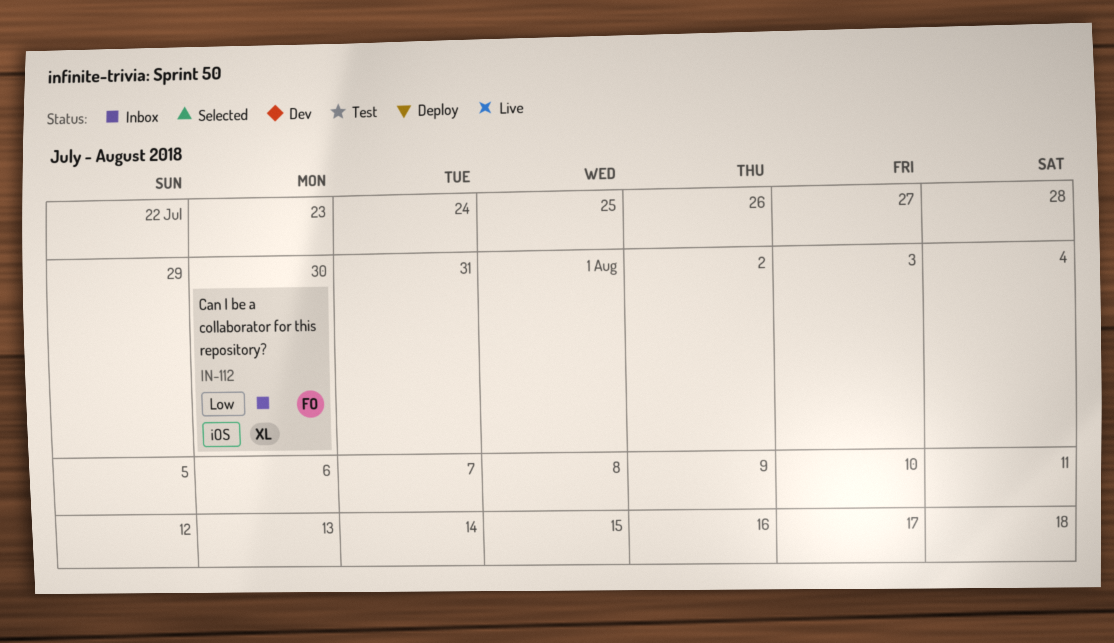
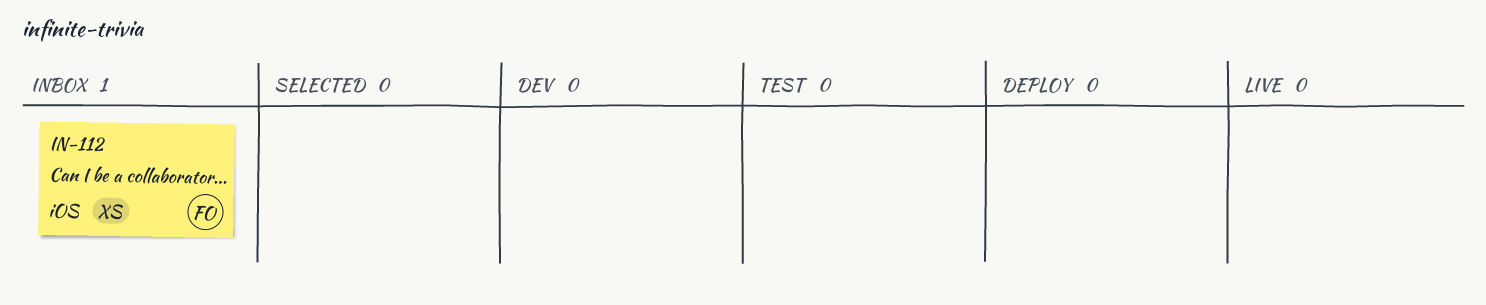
IN-112, estimate: XL -> XS

